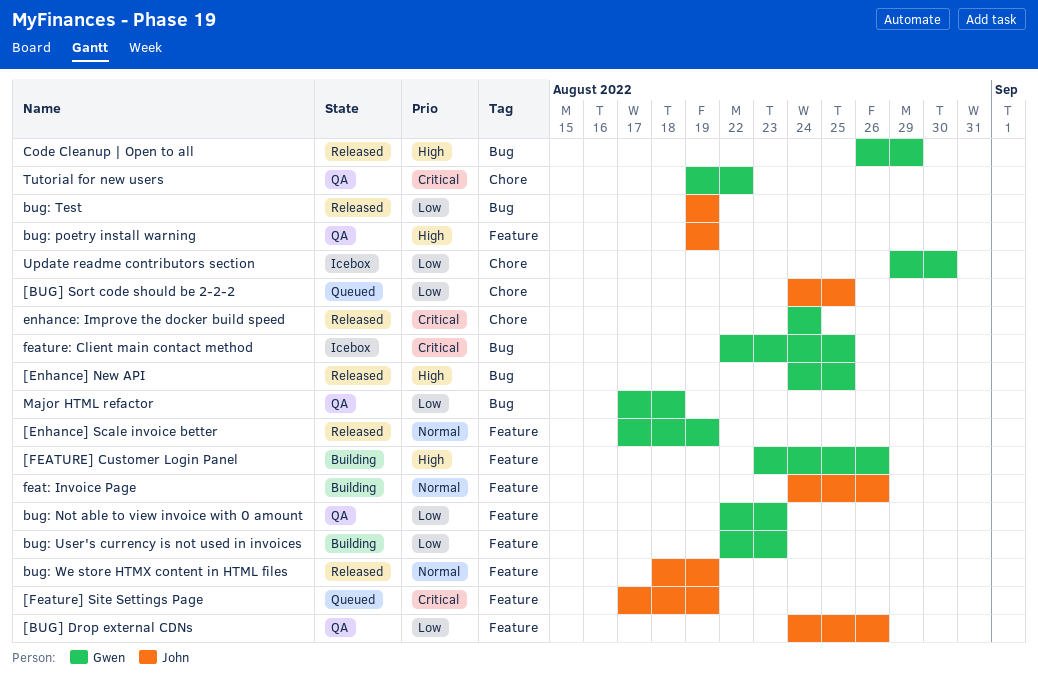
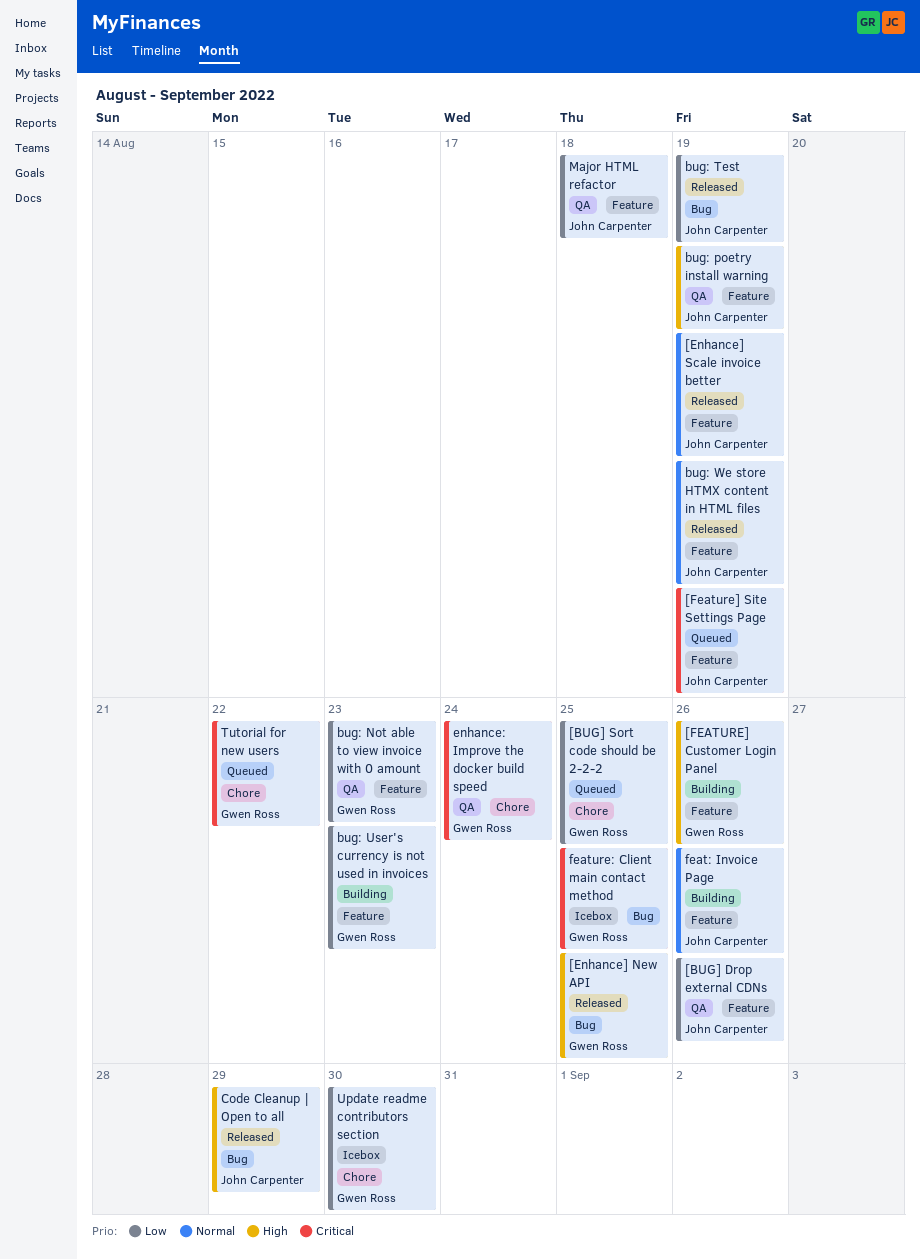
[BUG] Sort code should be 2-2-2, owner: John Carpenter -> Gwen Ross
[Enhance] Scale invoice better, owner: Gwen Ross -> John Carpenter
Code Cleanup | Open to all, owner: Gwen Ross -> John Carpenter
enhance: Improve the docker build speed, status: Released -> QA
Major HTML refactor, owner: Gwen Ross -> John Carpenter
Major HTML refactor, label: Bug -> Feature
Tutorial for new users, status: QA -> Queued

